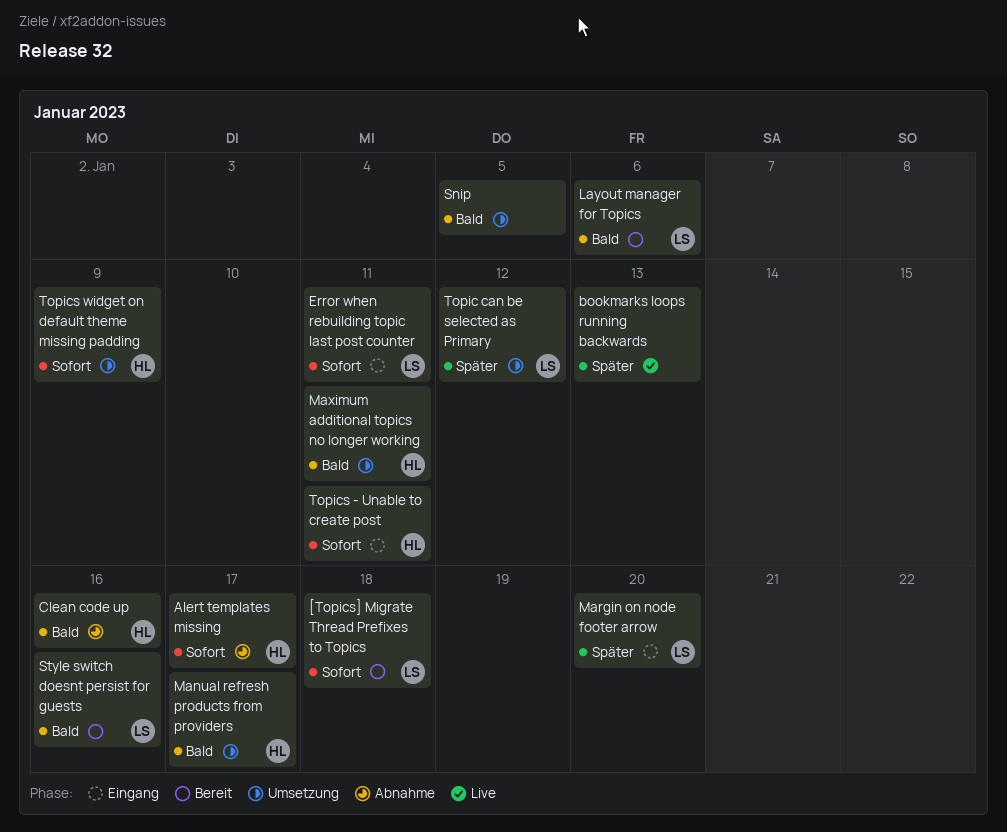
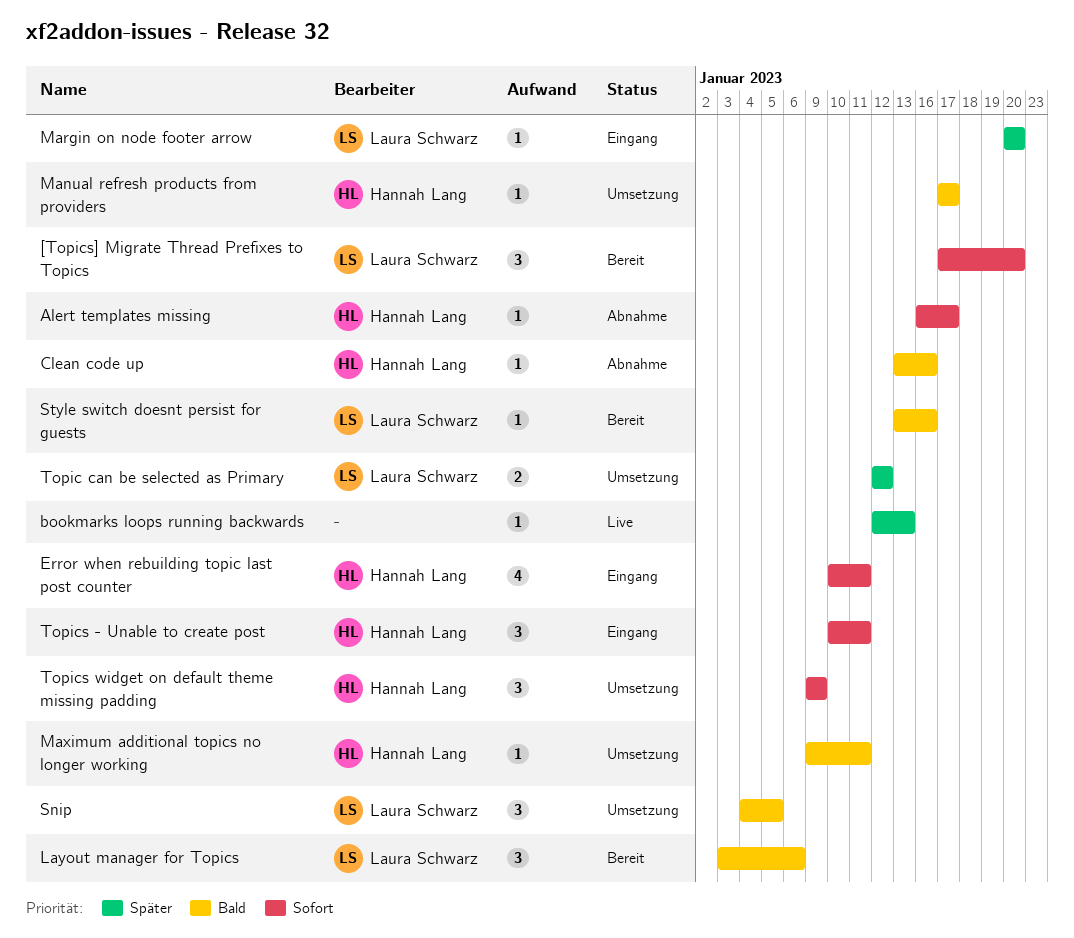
[Topics] Migrate Thread Prefixes to Topics, due: Jan 18 -> Jan 20
Error when rebuilding topic last post counter, owner: Laura Schwarz -> Hannah Lang
Snip, owner: none -> Laura Schwarz

